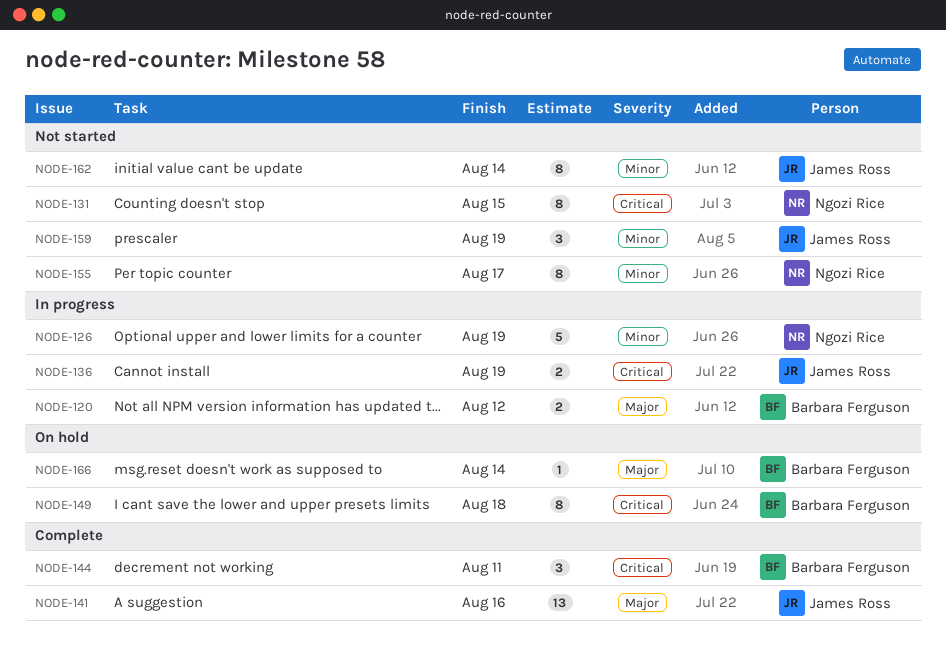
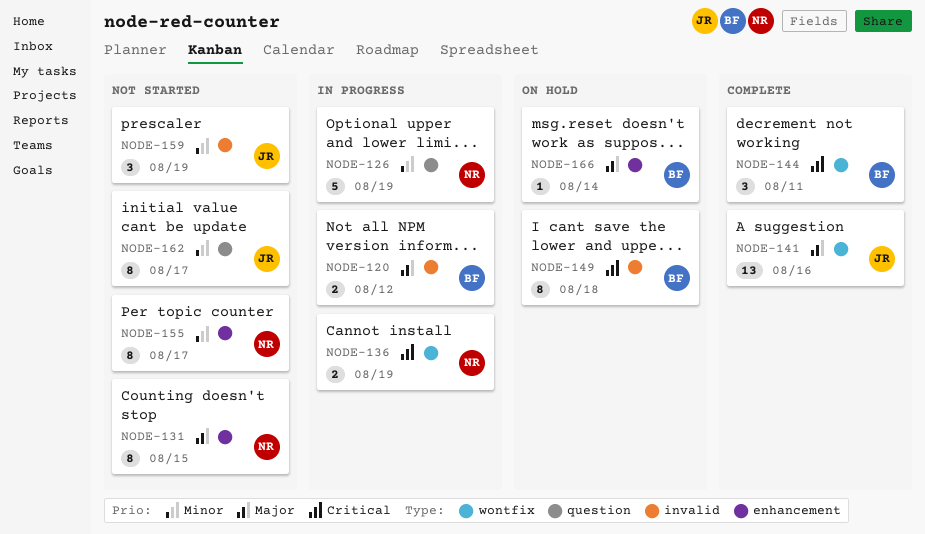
NODE-131, priority: Critical -> Major
NODE-136, owner: James Ross -> Ngozi Rice
NODE-162, due: Aug 14 -> Aug 17

